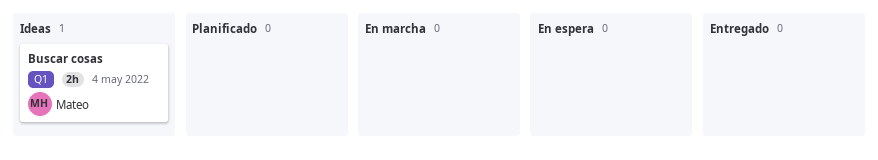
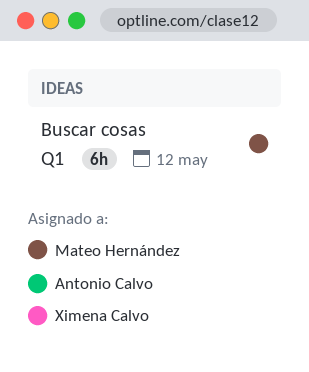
Buscar cosas, estimate: 2h -> 6h
Buscar cosas, due: May 4 -> May 12

